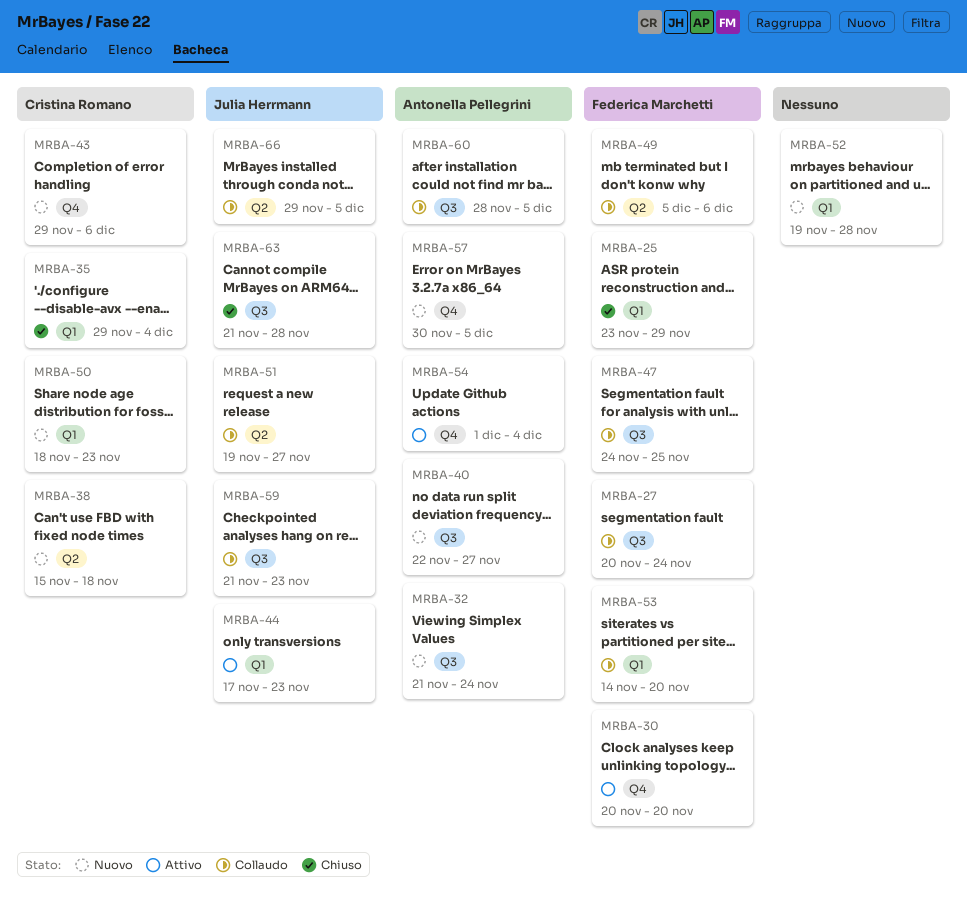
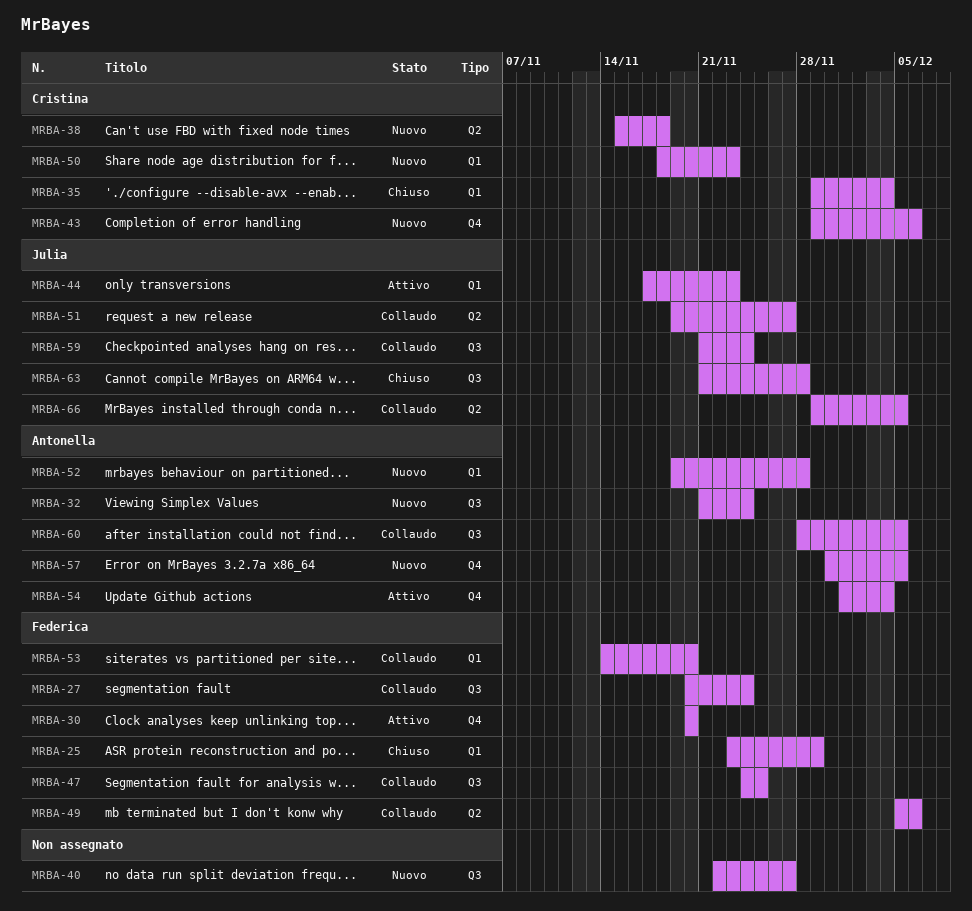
MRBA-40, owner: Antonella Pellegrini -> none
MRBA-52, owner: none -> Antonella Pellegrini
MRBA-59, due: Nov 23 -> Nov 24

